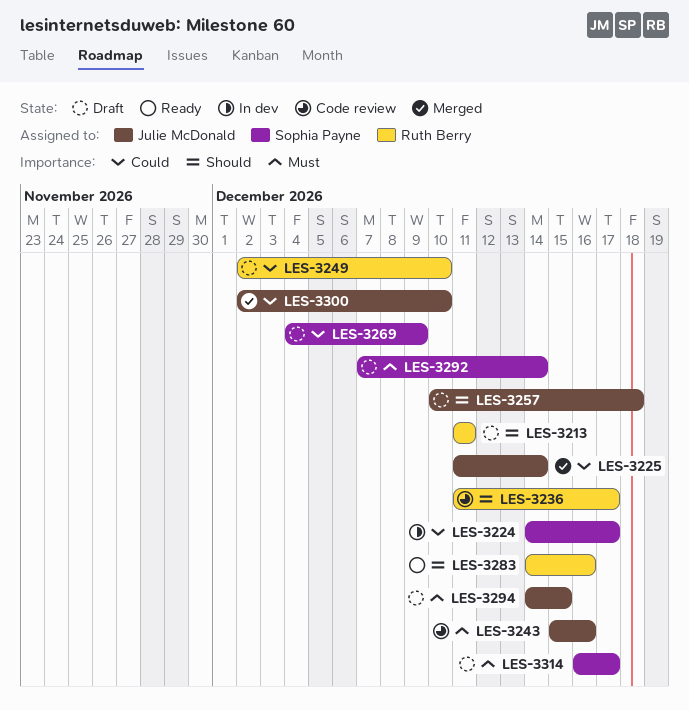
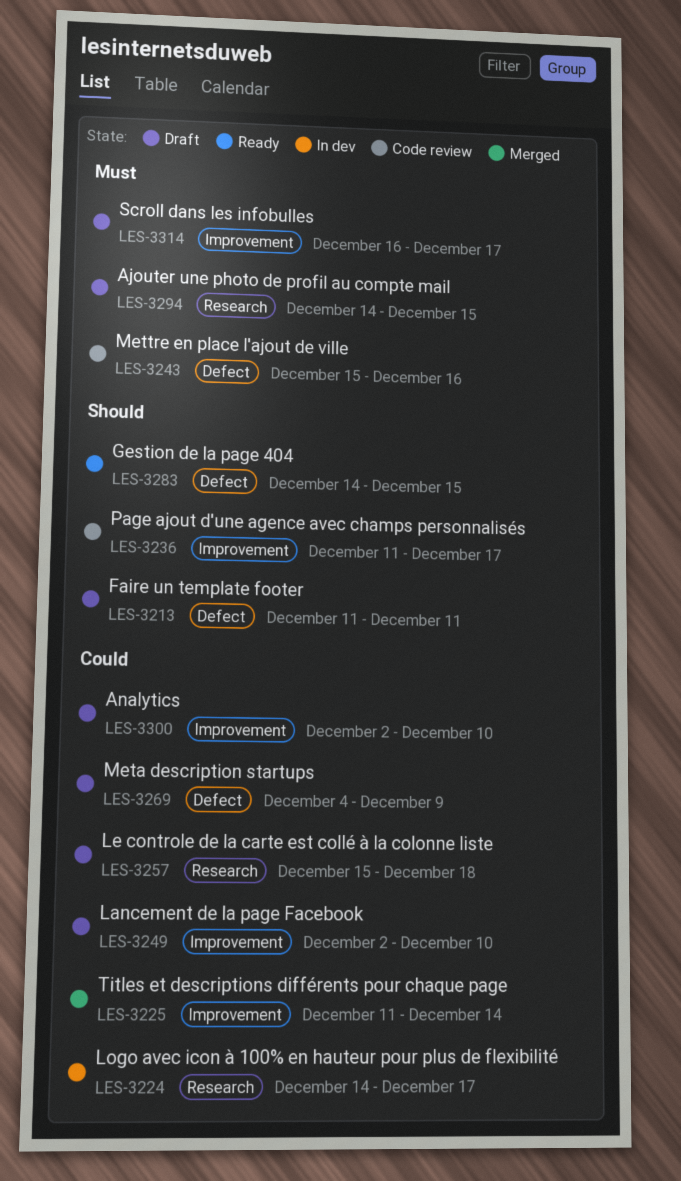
LES-3257, priority: Should -> Could
LES-3257, start: Dec 10 -> Dec 15
LES-3283, due: Dec 16 -> Dec 15
LES-3292: present -> none
LES-3300, status: Merged -> Draft

